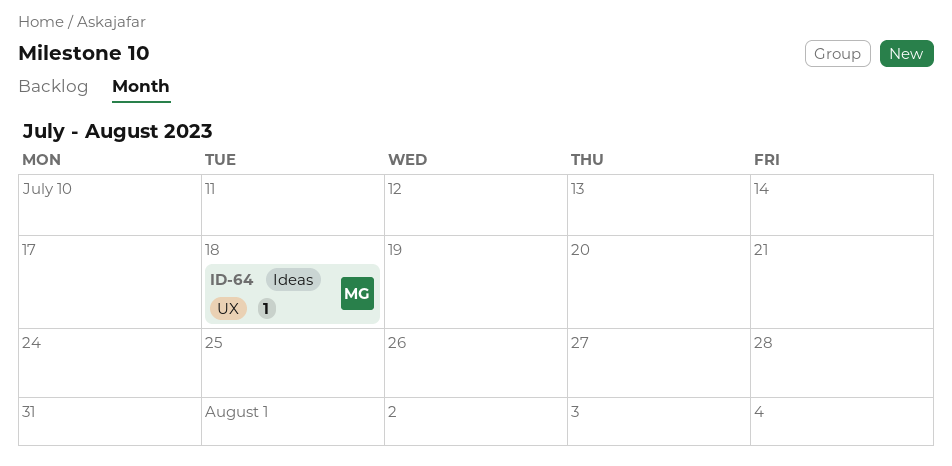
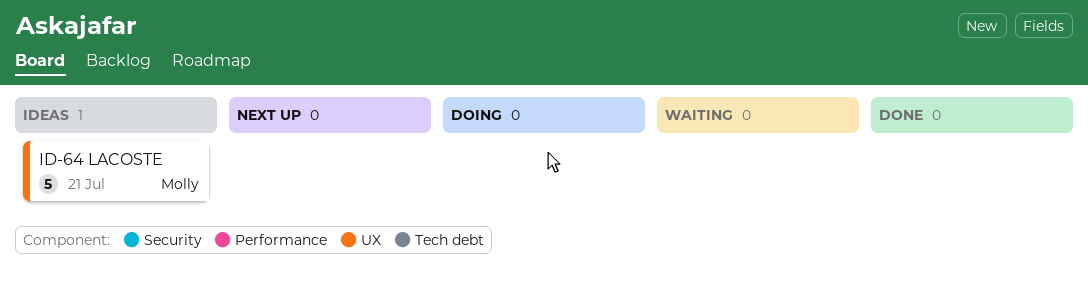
ID-64, estimate: 1 -> 5
ID-64, due: Jul 18 -> Jul 21

